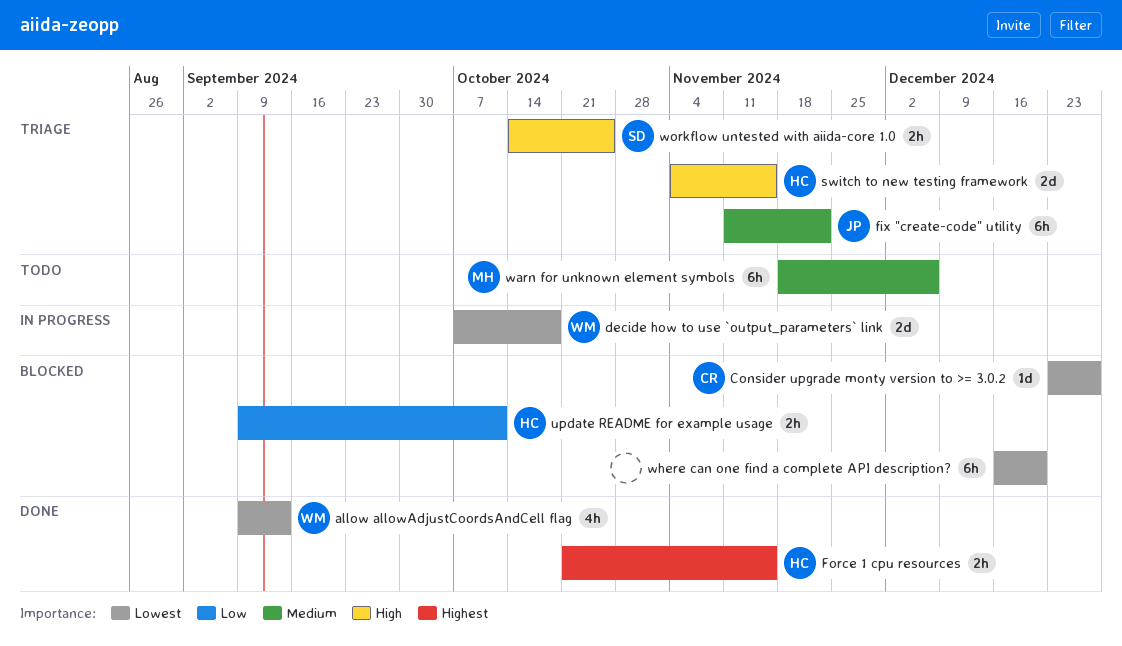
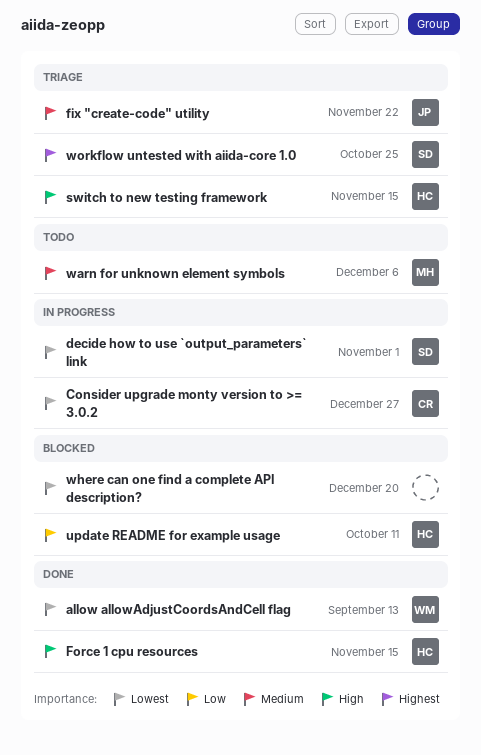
Consider upgrade monty version to >= 3.0.2, status: Blocked -> In progress
decide how to use `output_parameters` link, owner: WM -> SD
decide how to use `output_parameters` link, due: Oct 18 -> Nov 1
Force 1 cpu resources, priority: Highest -> High
workflow untested with aiida-core 1.0, priority: High -> Highest

